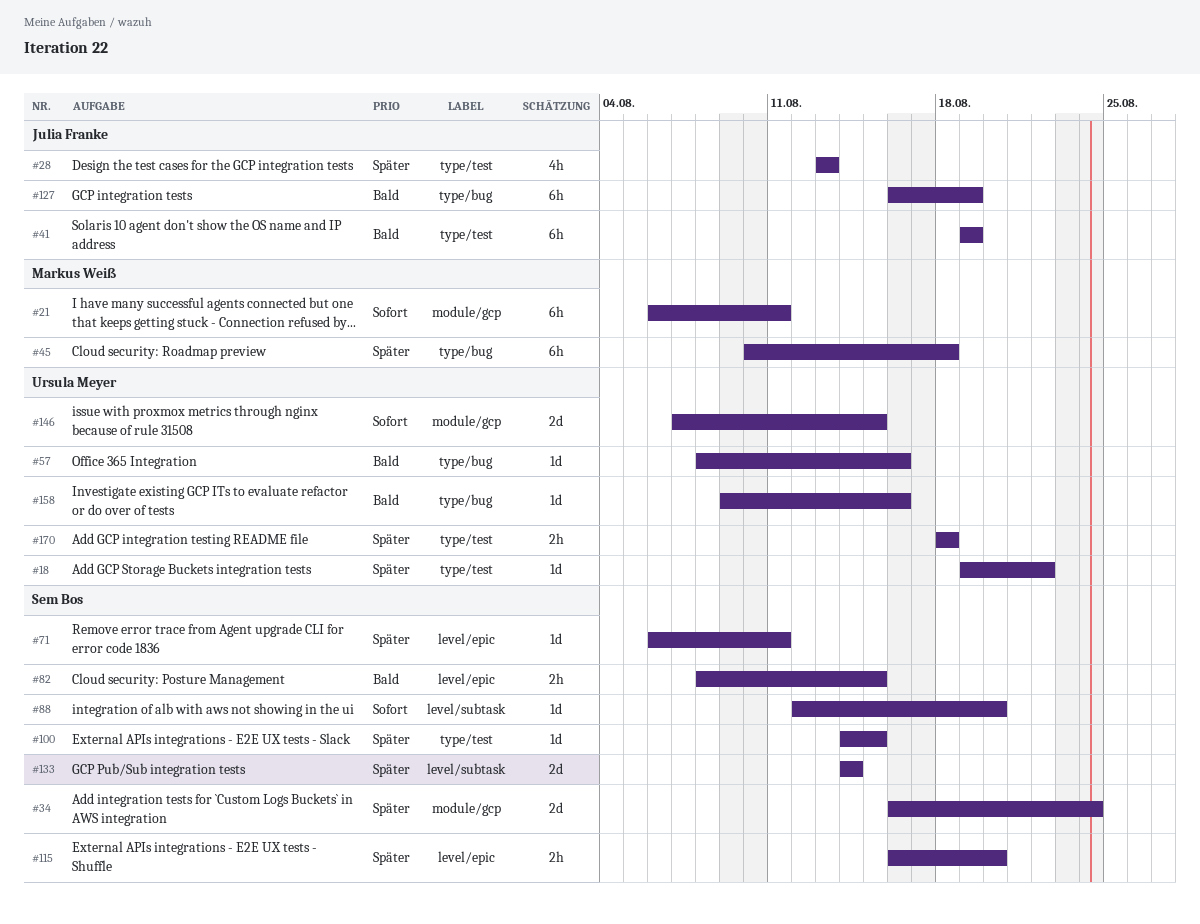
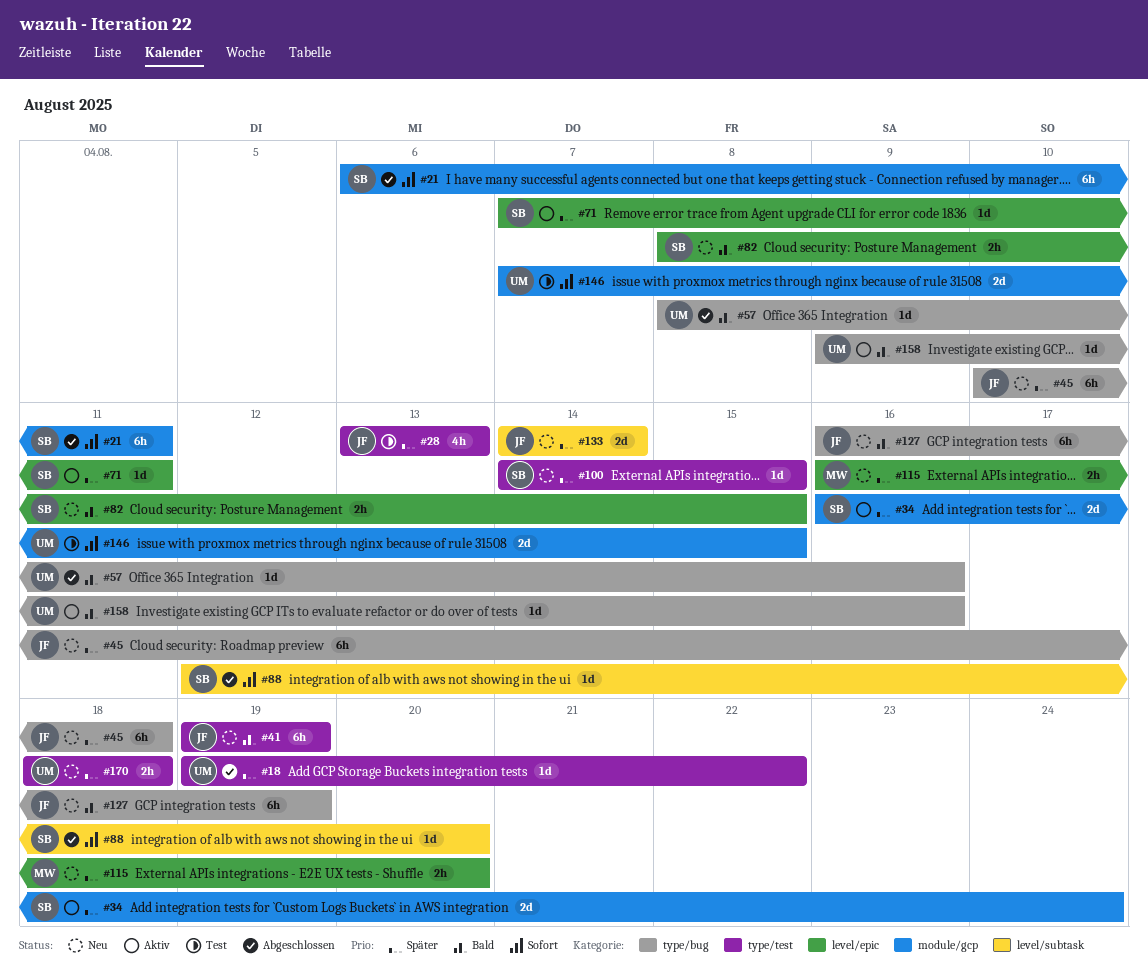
#21, owner: Markus Weiß -> Sem Bos
#45, owner: Markus Weiß -> Julia Franke
#71, start: Aug 6 -> Aug 7
#115, owner: Sem Bos -> Markus Weiß
#133, owner: Sem Bos -> Julia Franke

